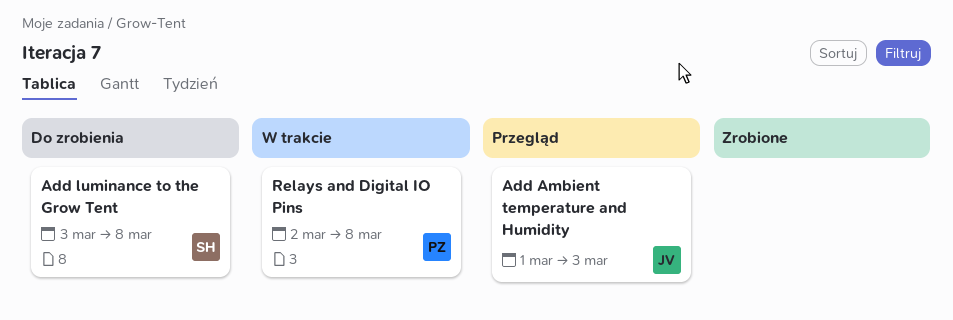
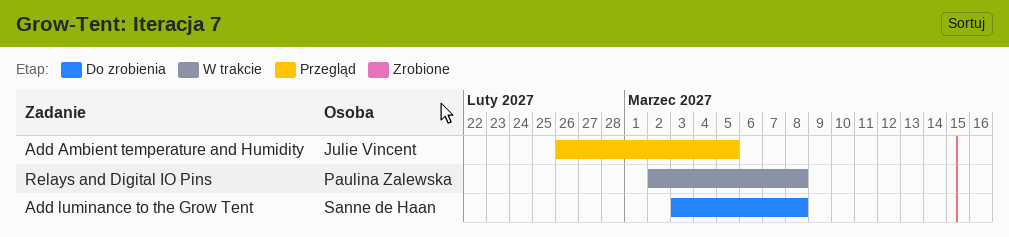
Add Ambient temperature and Humidity, start: Mar 1 -> Feb 26
Add Ambient temperature and Humidity, due: Mar 3 -> Mar 5

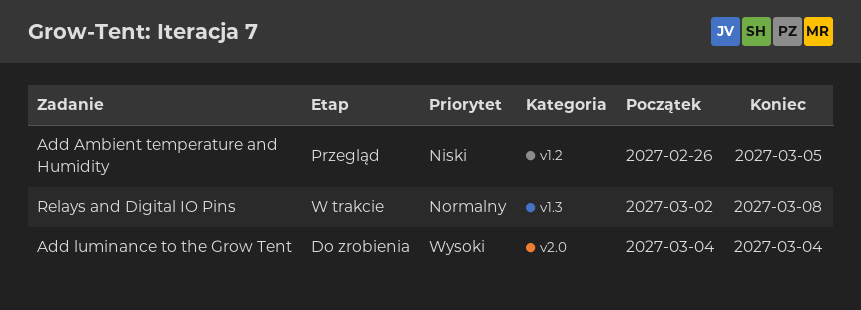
Add luminance to the Grow Tent, start: Mar 3 -> Mar 4
Add luminance to the Grow Tent, due: Mar 8 -> Mar 4

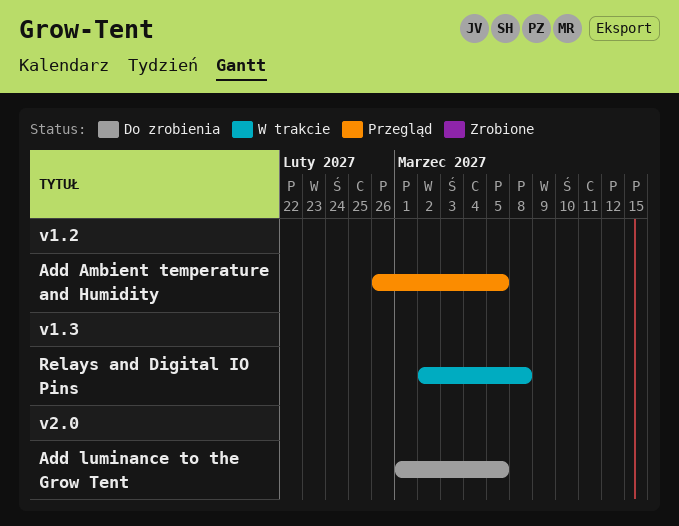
Add luminance to the Grow Tent, start: Mar 4 -> Mar 1
Add luminance to the Grow Tent, due: Mar 4 -> Mar 5

